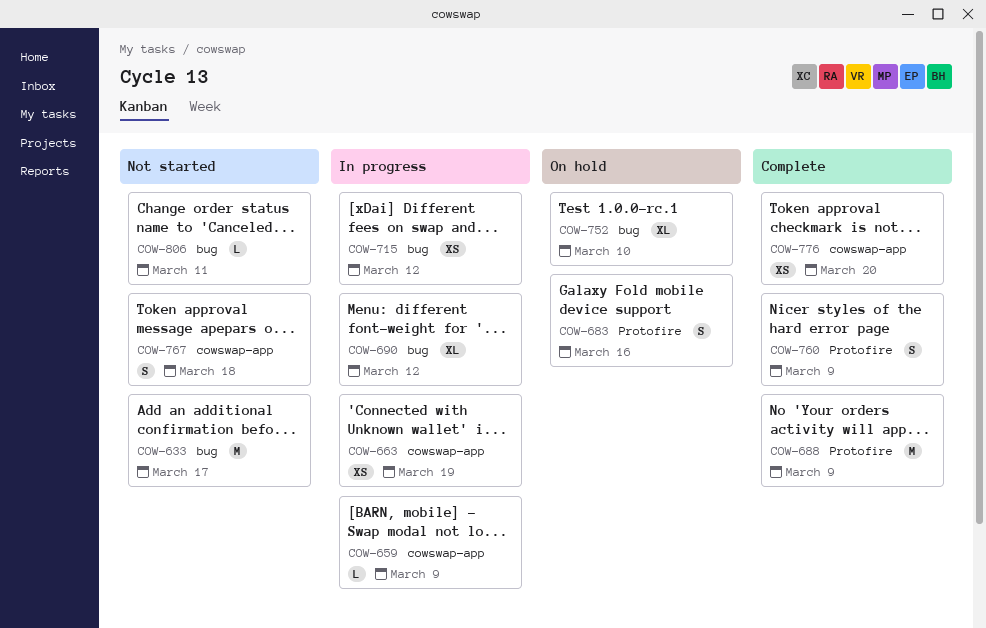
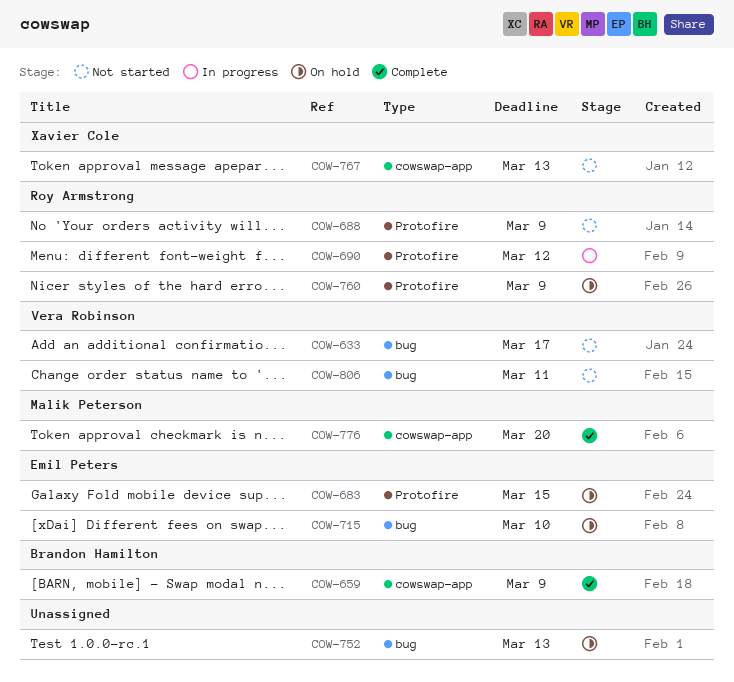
COW-659, status: In progress -> Complete
COW-663: present -> none
COW-683, due: Mar 16 -> Mar 15
COW-688, status: Complete -> Not started
COW-690, label: bug -> Protofire
COW-715, status: In progress -> On hold
COW-715, due: Mar 12 -> Mar 10
COW-752, due: Mar 10 -> Mar 13
COW-760, status: Complete -> On hold
COW-767, due: Mar 18 -> Mar 13

